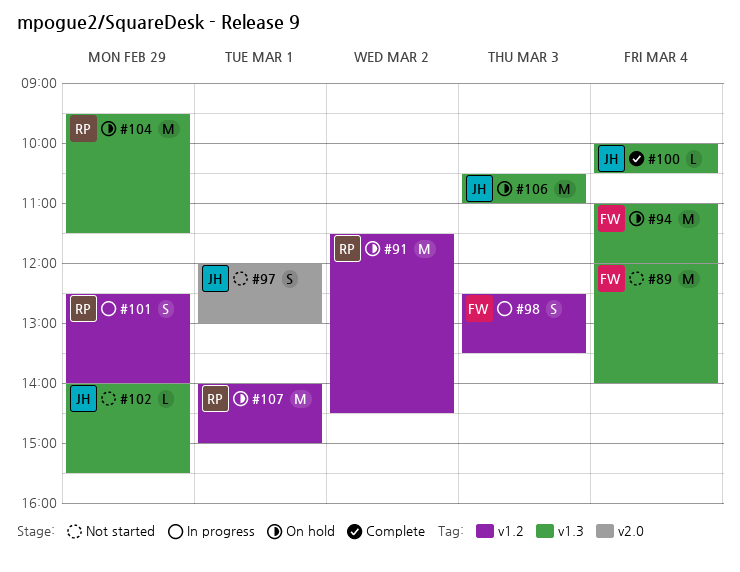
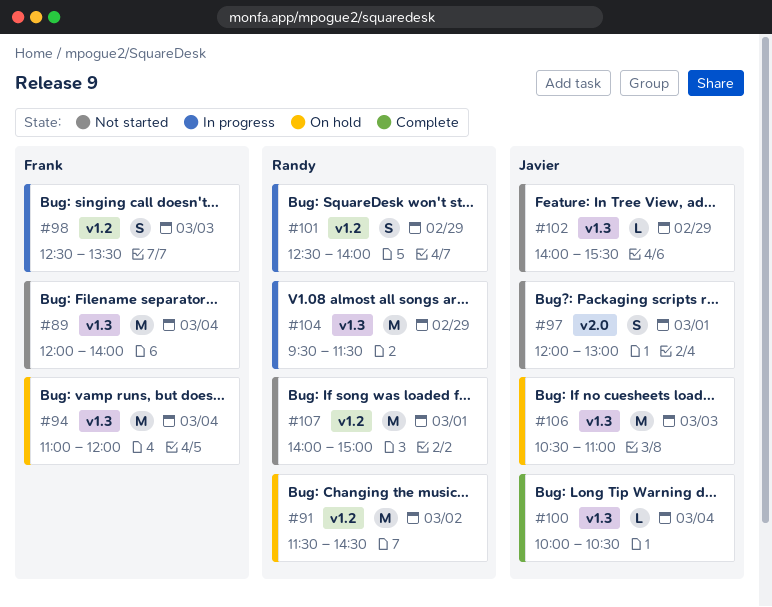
#104, status: On hold -> In progress
#107, status: On hold -> Not started

